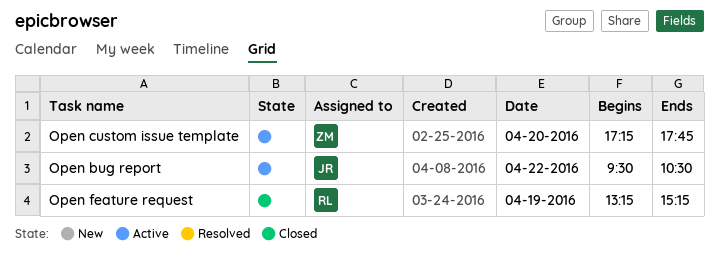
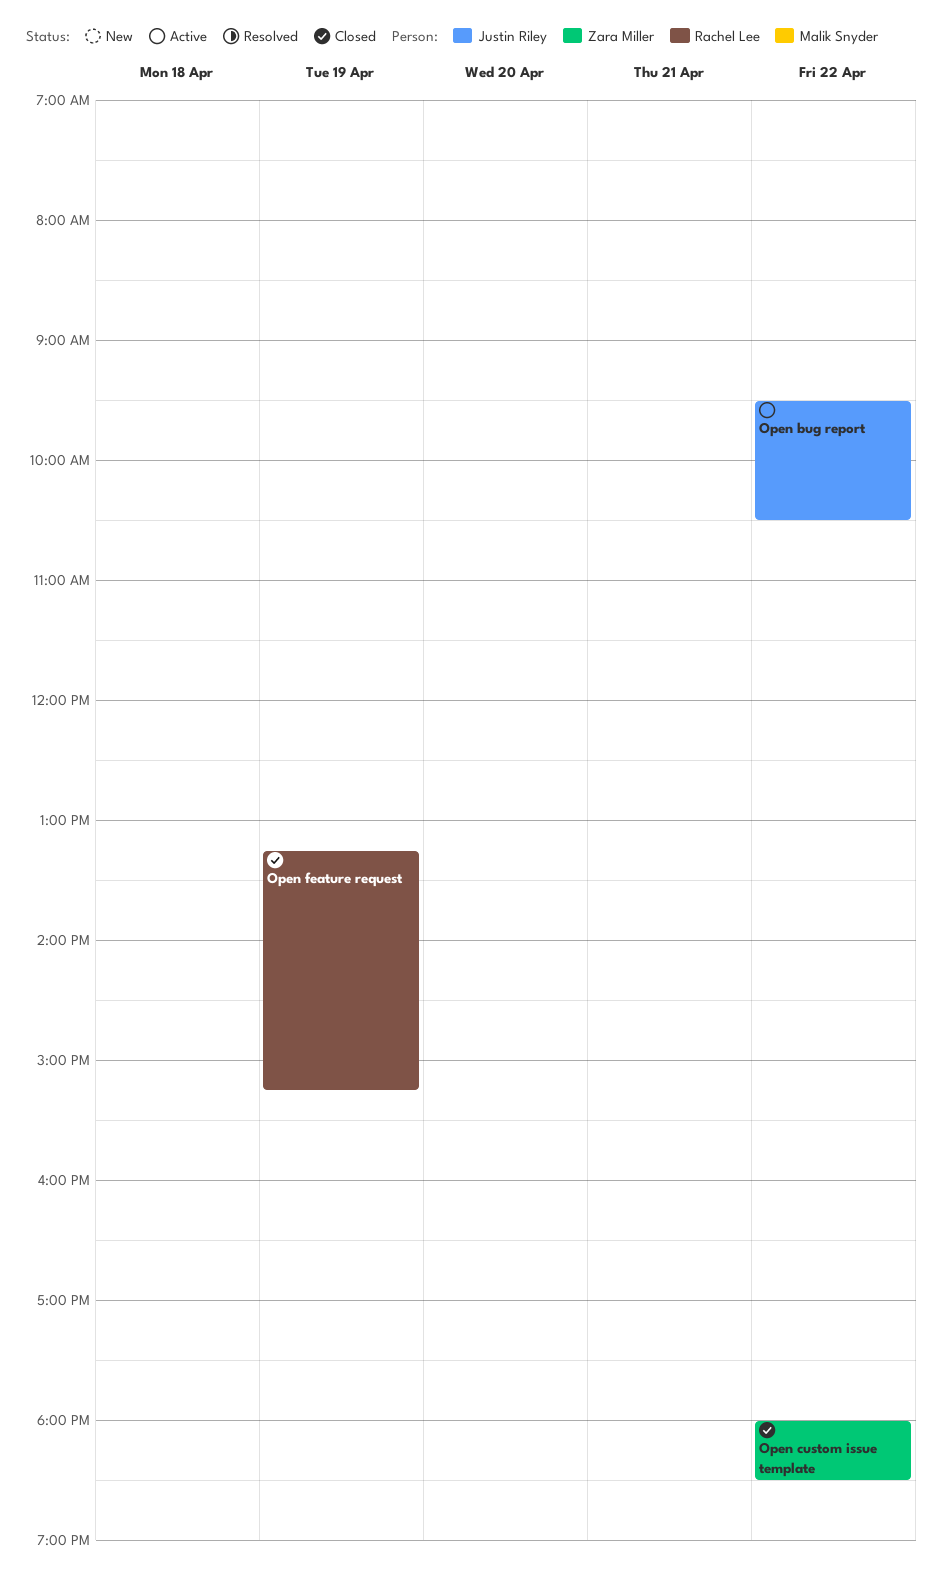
Open custom issue template, status: Active -> Closed
Open custom issue template, day: Apr 20 -> Apr 22
Open custom issue template, begins: 17:15 -> 18:00
Open custom issue template, ends: 17:45 -> 18:30

